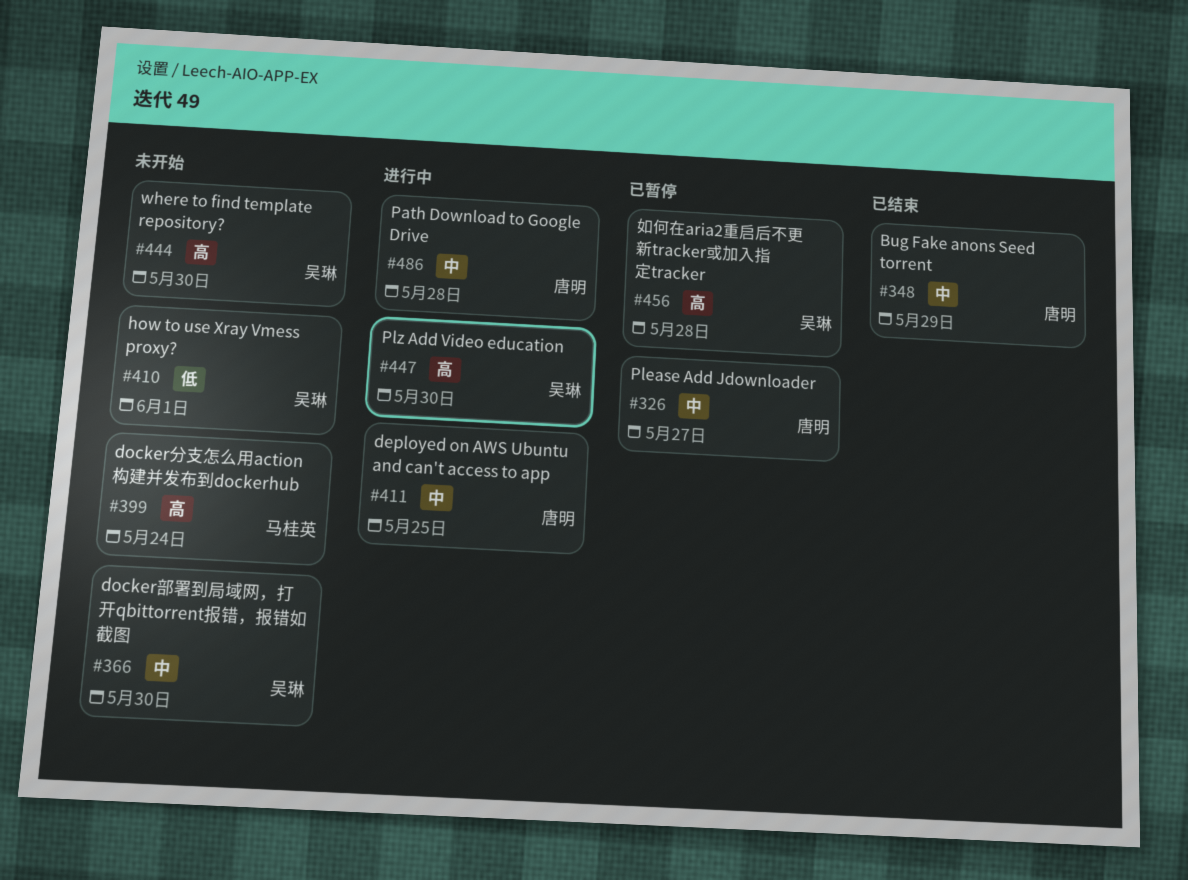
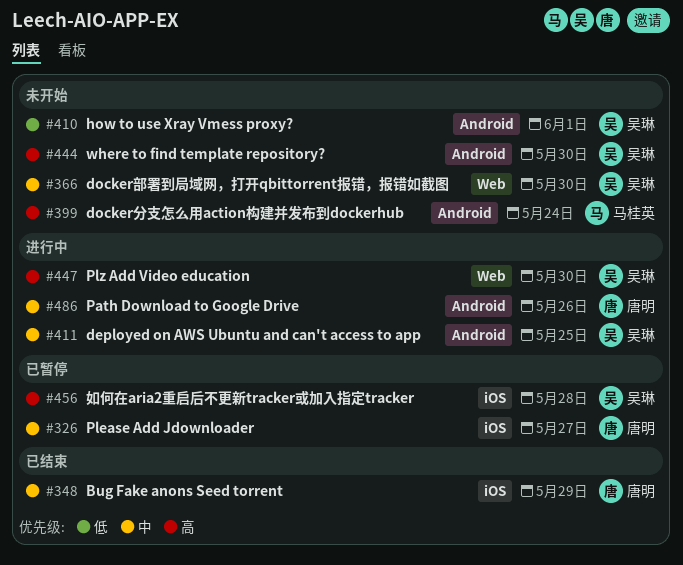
#411, owner: 唐明 -> 吴琳
#486, due: May 28 -> May 26

